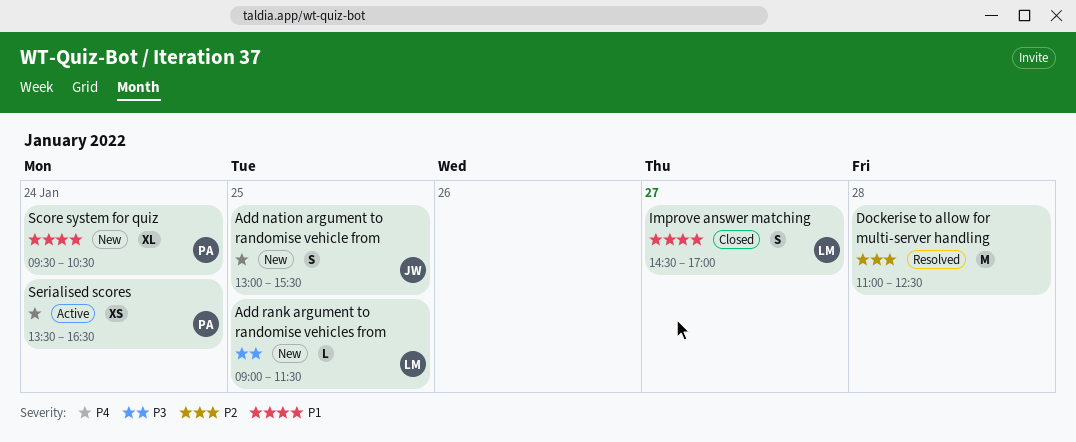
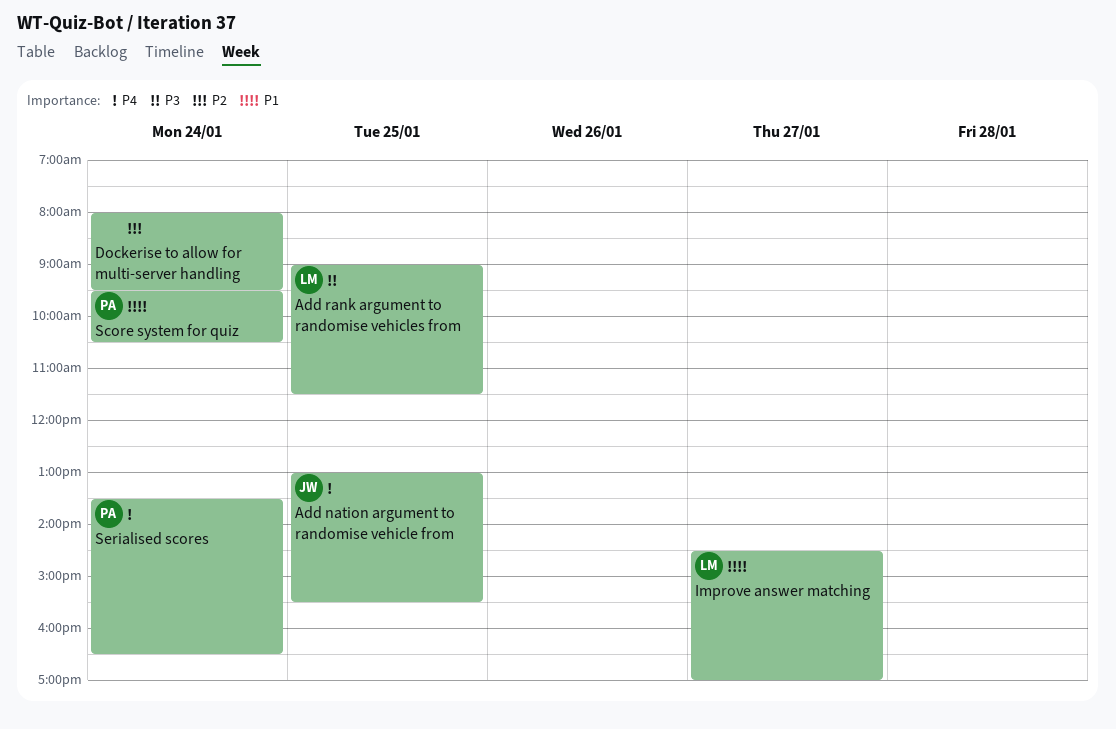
Dockerise to allow for multi-server handling, day: Jan 28 -> Jan 24
Dockerise to allow for multi-server handling, begins: 11:00 -> 08:00
Dockerise to allow for multi-server handling, ends: 12:30 -> 09:30

